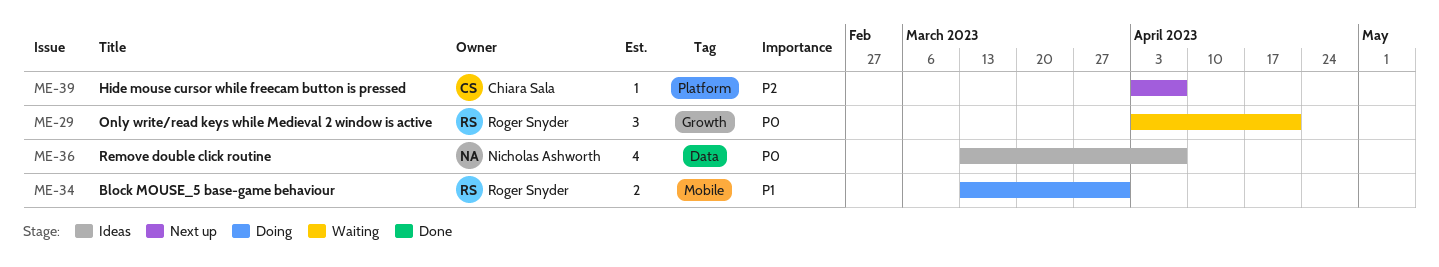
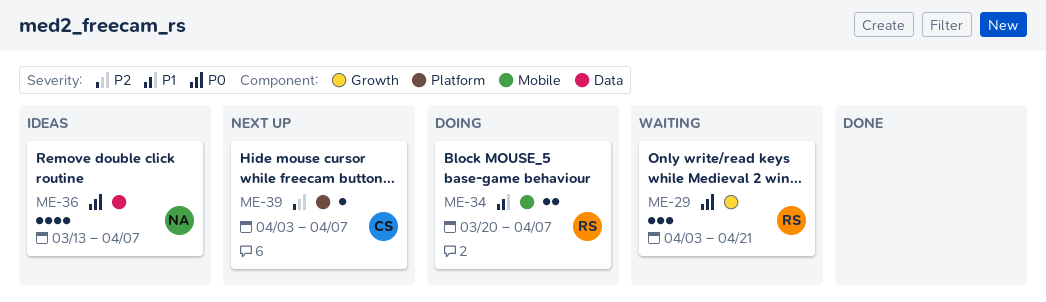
ME-34, start: Mar 13 -> Mar 20
ME-34, due: Mar 31 -> Apr 7

